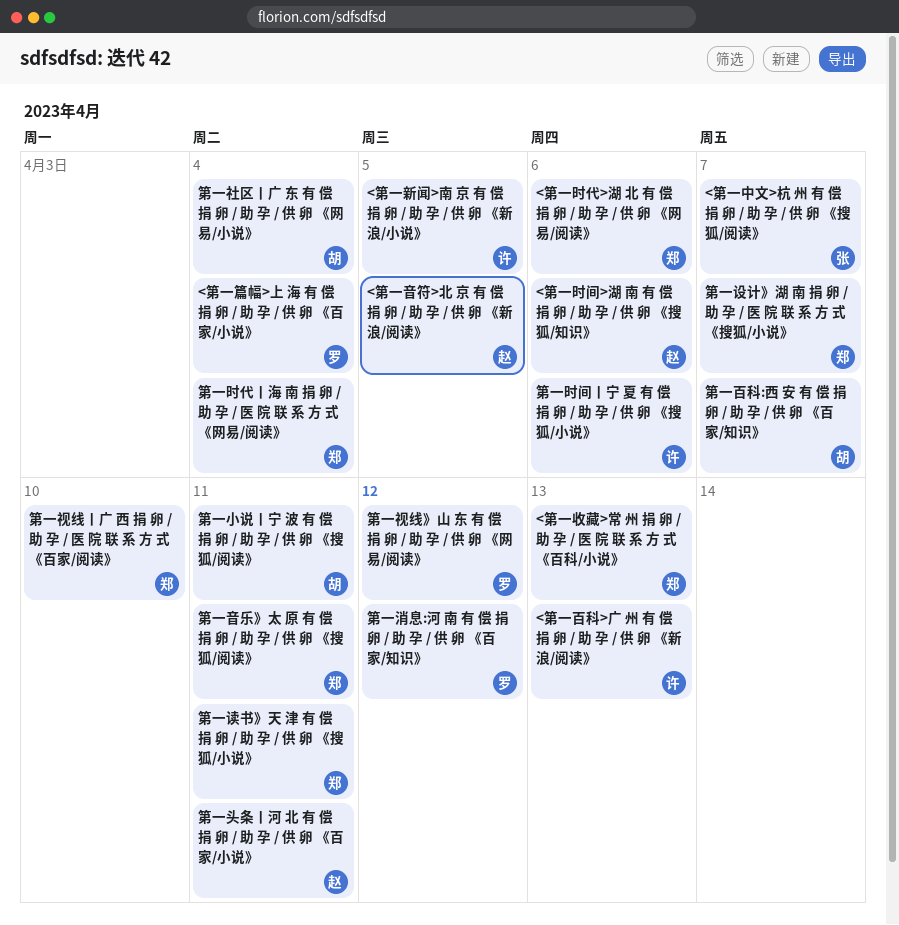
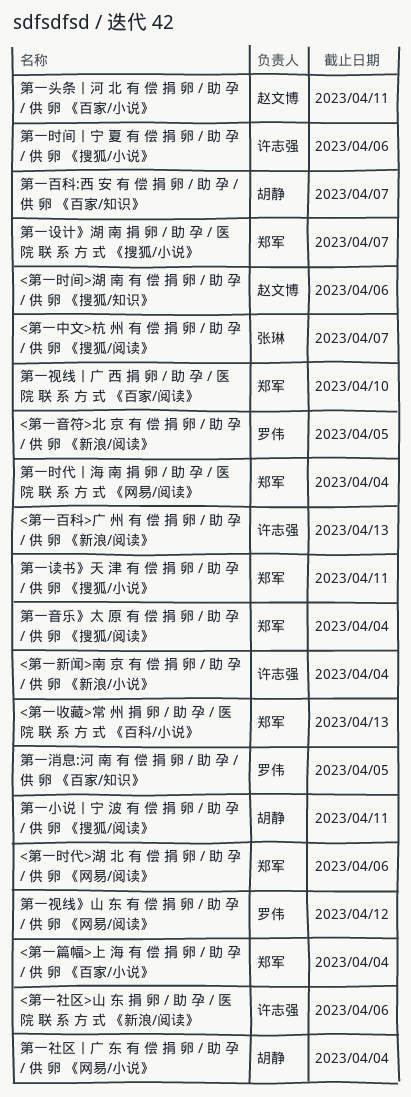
<第一新闻>南 京 有 偿 捐 卵 / 助 孕 / 供 卵 《新浪/小说》, due: Apr 5 -> Apr 4
<第一社区>山 东 捐 卵 / 助 孕 / 医 院 联 系 方 式 《新浪/阅读》: none -> present
<第一篇幅>上 海 有 偿 捐 卵 / 助 孕 / 供 卵 《百家/小说》, owner: 罗伟 -> 郑军
<第一音符>北 京 有 偿 捐 卵 / 助 孕 / 供 卵 《新浪/阅读》, owner: 赵文博 -> 罗伟
第一消息:河 南 有 偿 捐 卵 / 助 孕 / 供 卵 《百家/知识》, due: Apr 12 -> Apr 5
第一音乐》太 原 有 偿 捐 卵 / 助 孕 / 供 卵 《搜狐/阅读》, due: Apr 11 -> Apr 4

